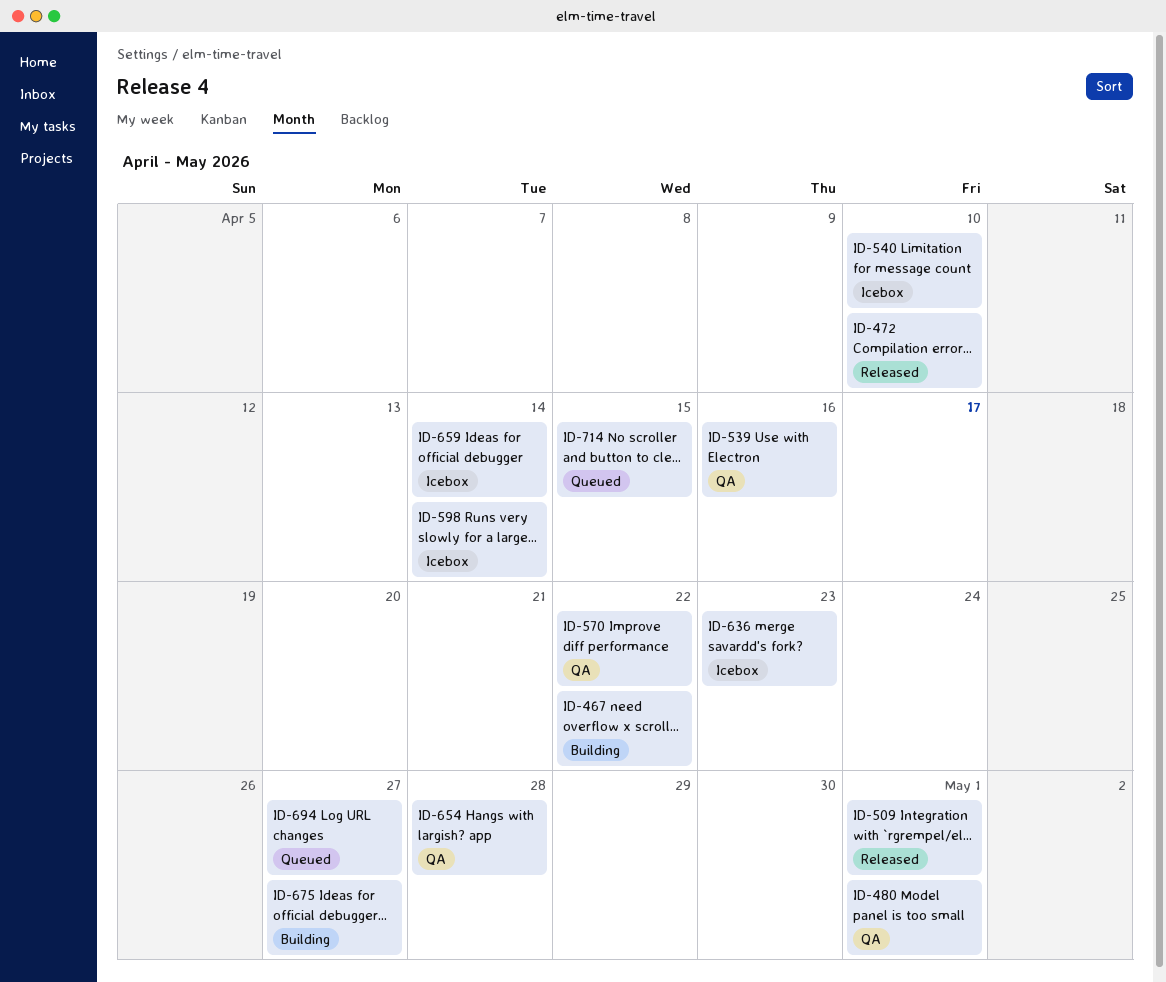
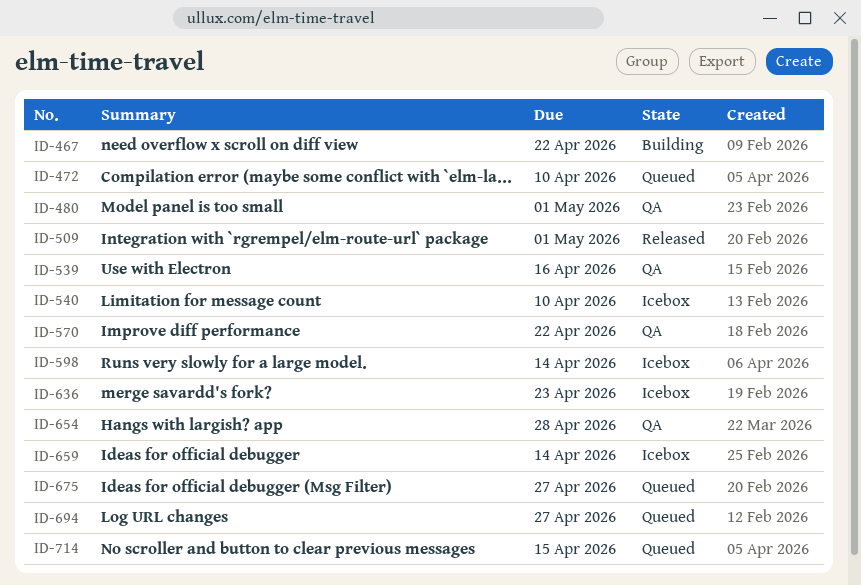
ID-472, status: Released -> Queued
ID-675, status: Building -> Queued

